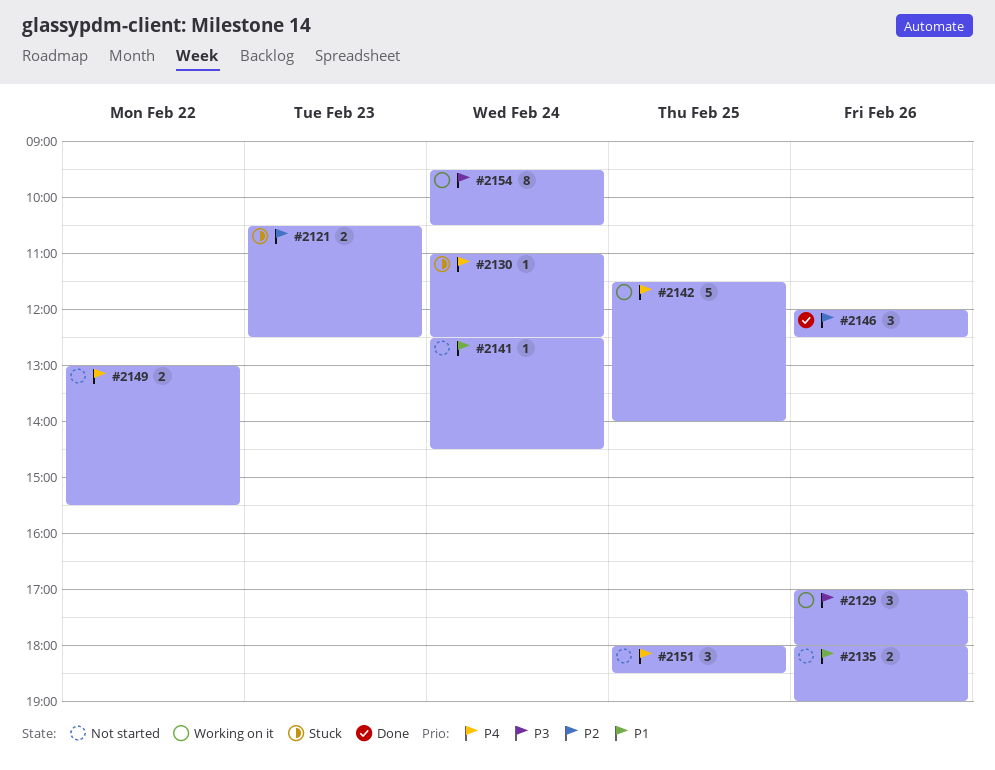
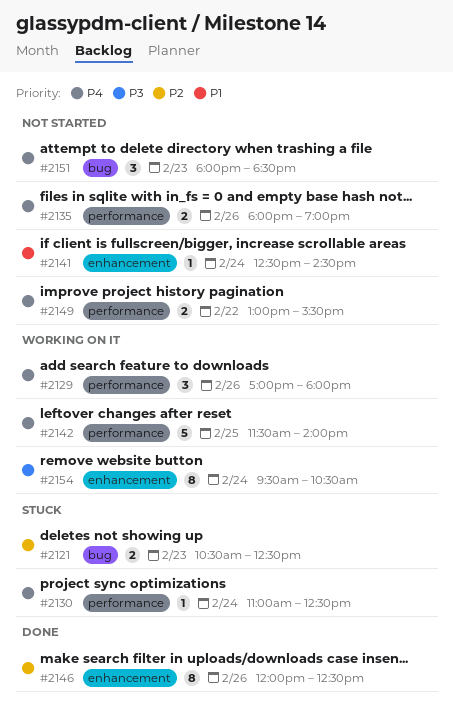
#2129, priority: P3 -> P4
#2135, priority: P1 -> P4
#2146, estimate: 3 -> 8
#2151, day: Feb 25 -> Feb 23

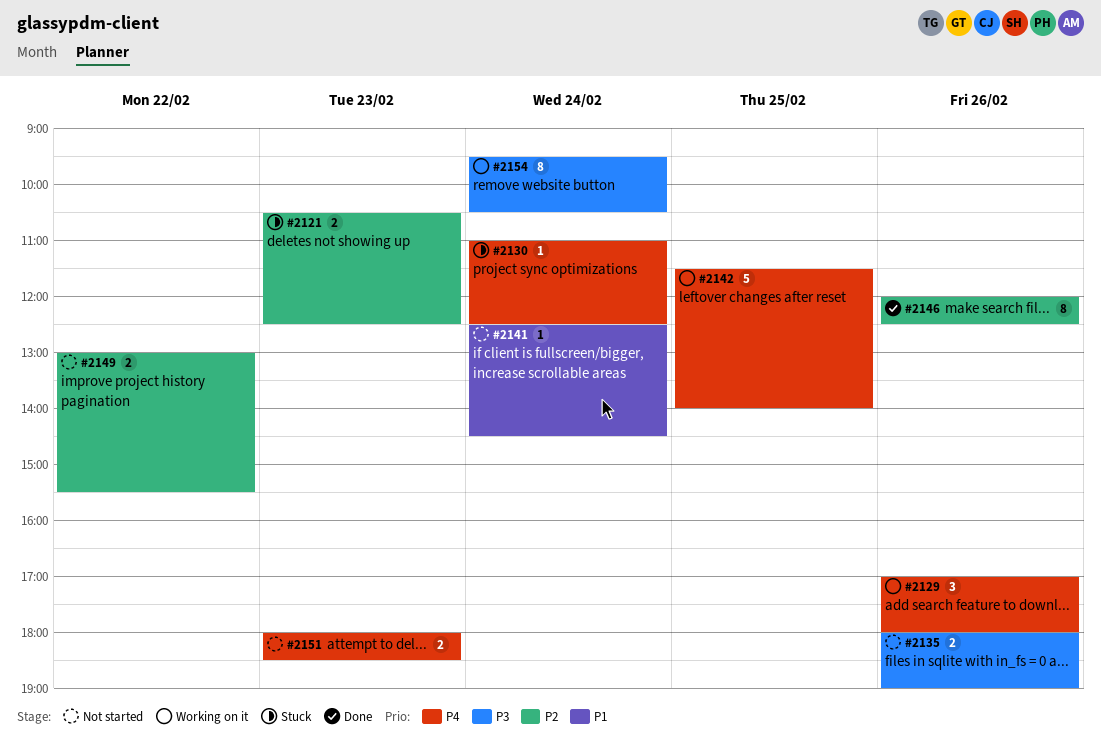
#2135, priority: P4 -> P3
#2149, priority: P4 -> P2
#2151, estimate: 3 -> 2

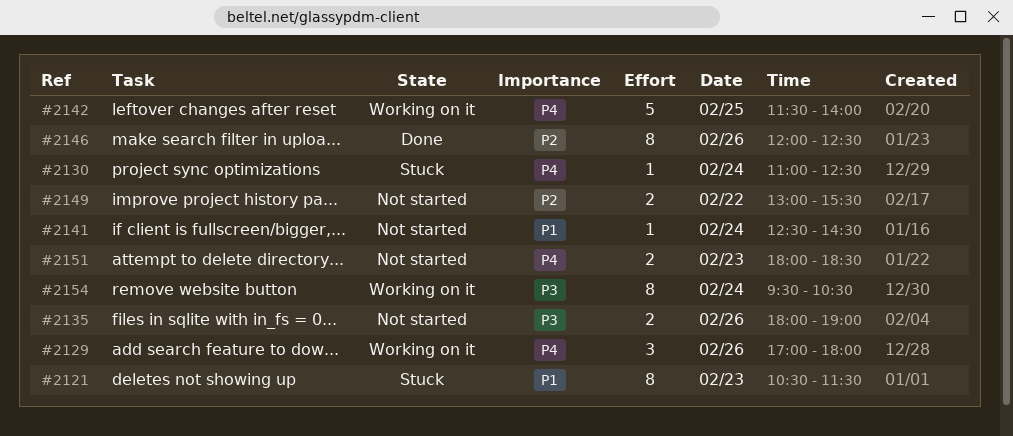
#2121, priority: P2 -> P1
#2121, estimate: 2 -> 8
#2121, ends: 12:30 -> 11:30

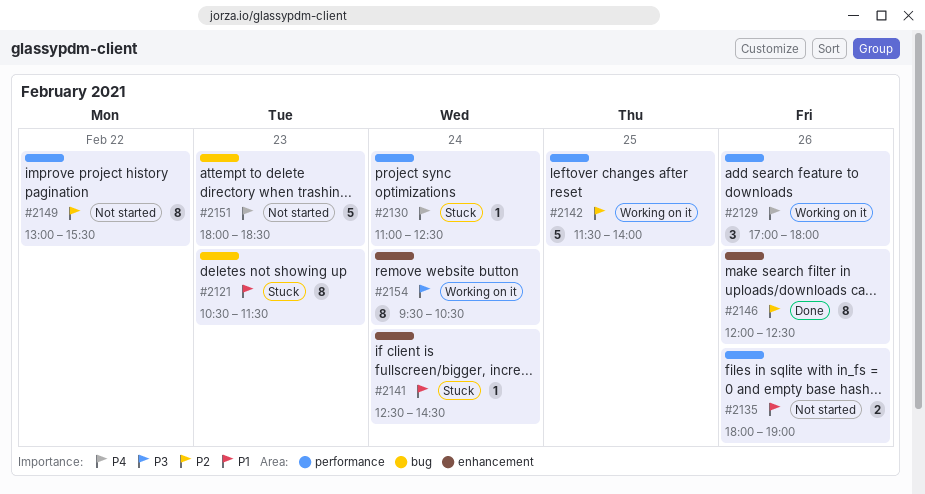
#2135, priority: P3 -> P1
#2141, status: Not started -> Stuck
#2142, priority: P4 -> P2
#2149, estimate: 2 -> 8
#2151, estimate: 2 -> 5

